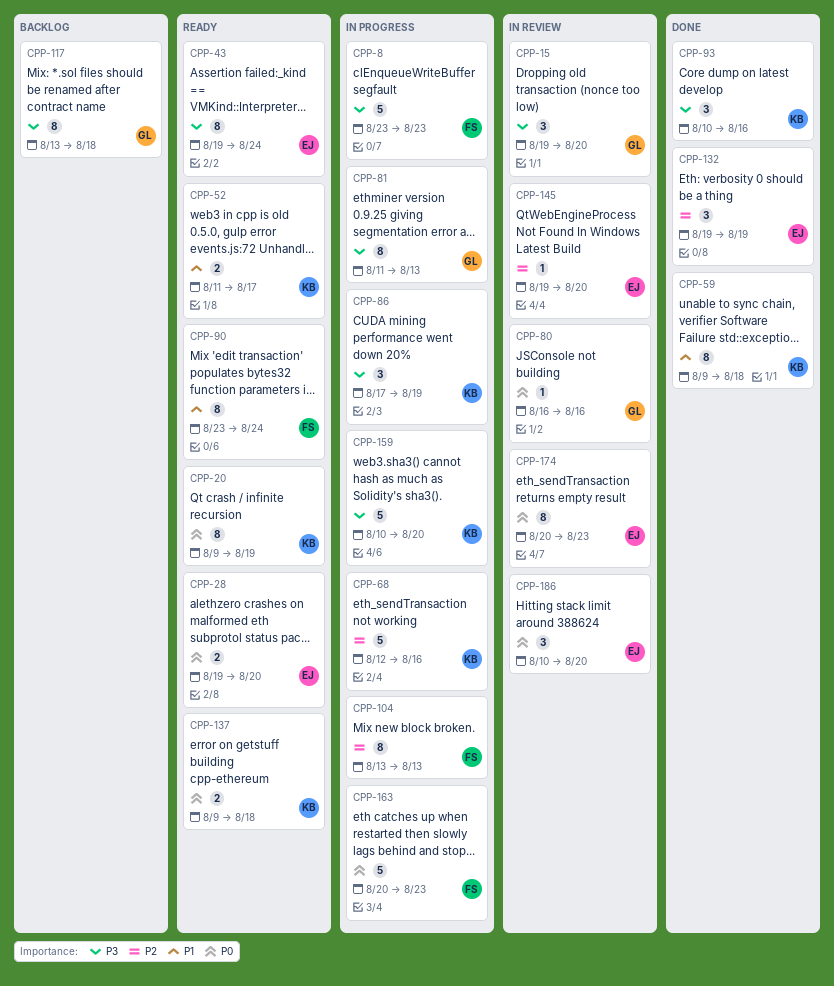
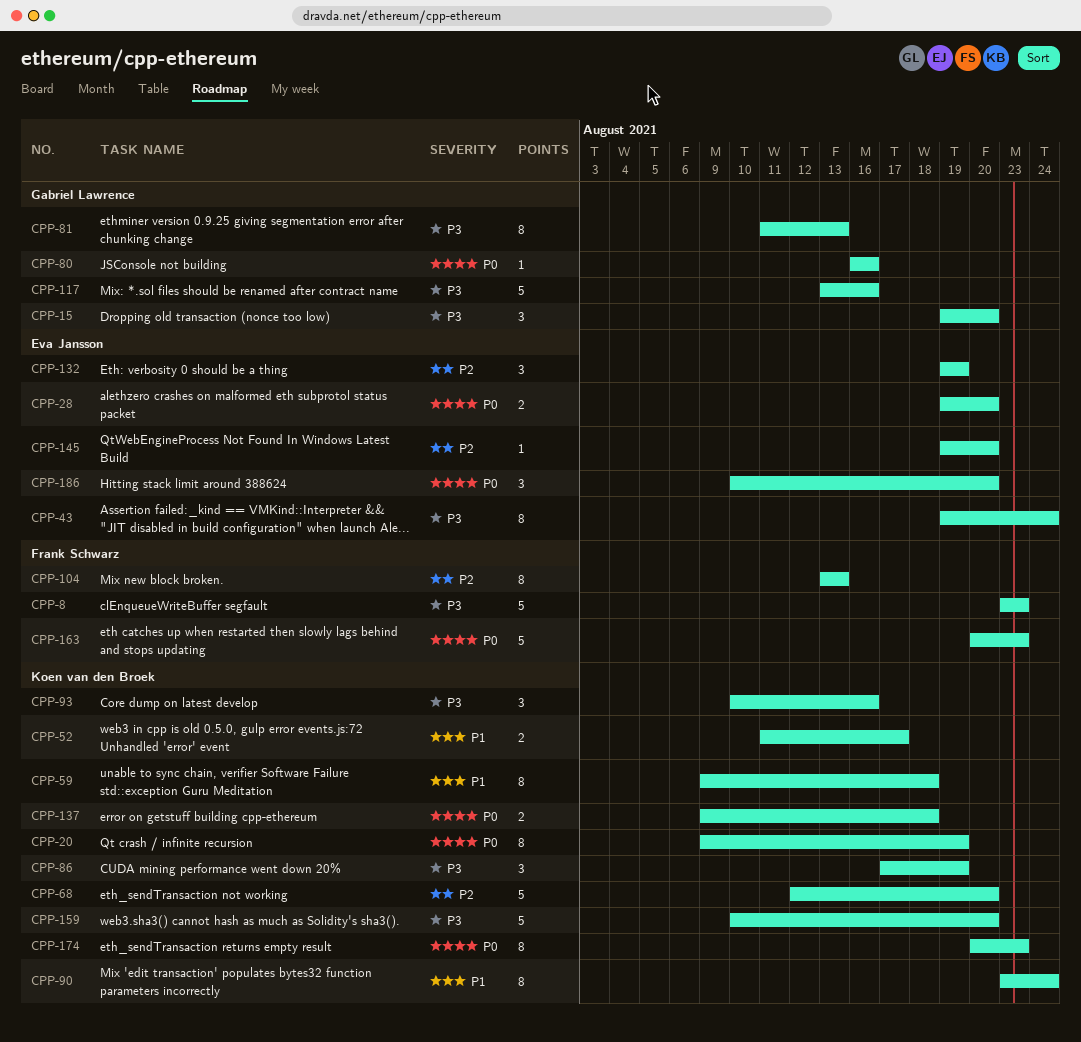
CPP-68, due: Aug 16 -> Aug 20
CPP-90, owner: Frank Schwarz -> Koen van den Broek
CPP-117, estimate: 8 -> 5
CPP-117, due: Aug 18 -> Aug 16
CPP-174, owner: Eva Jansson -> Koen van den Broek

